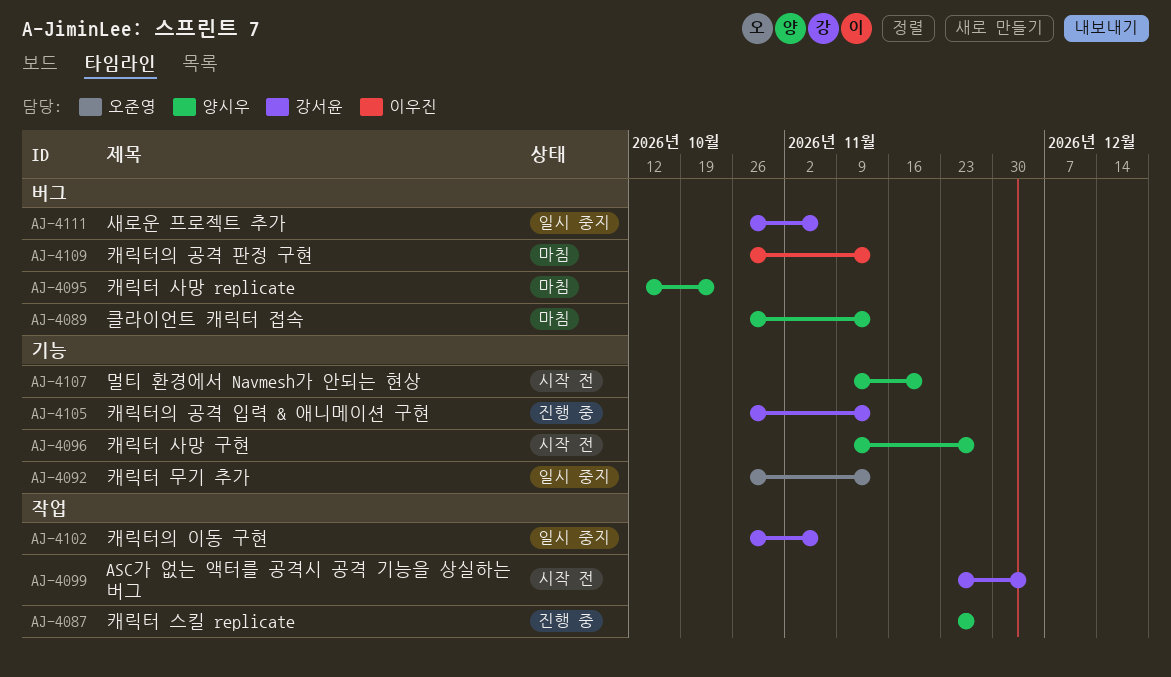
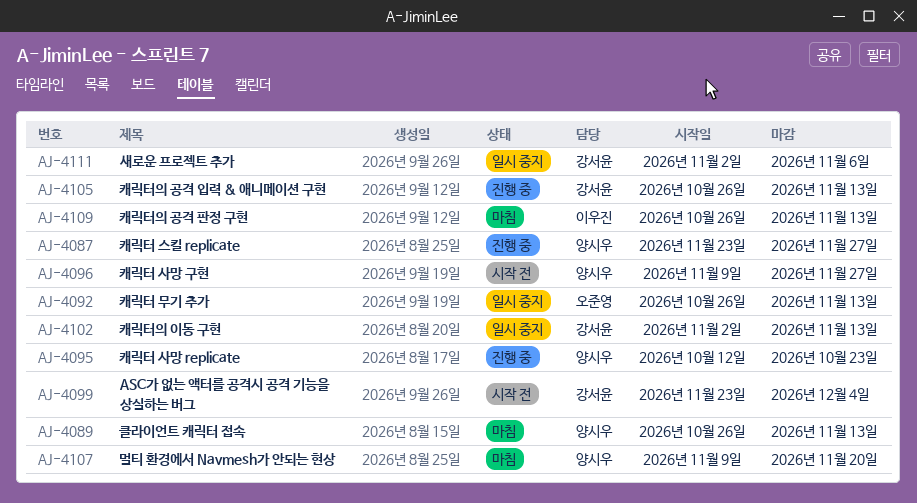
AJ-4095, status: 마침 -> 진행 중
AJ-4102, start: Oct 26 -> Nov 2
AJ-4102, due: Nov 6 -> Nov 13
AJ-4107, status: 시작 전 -> 마침
AJ-4111, start: Oct 26 -> Nov 2

